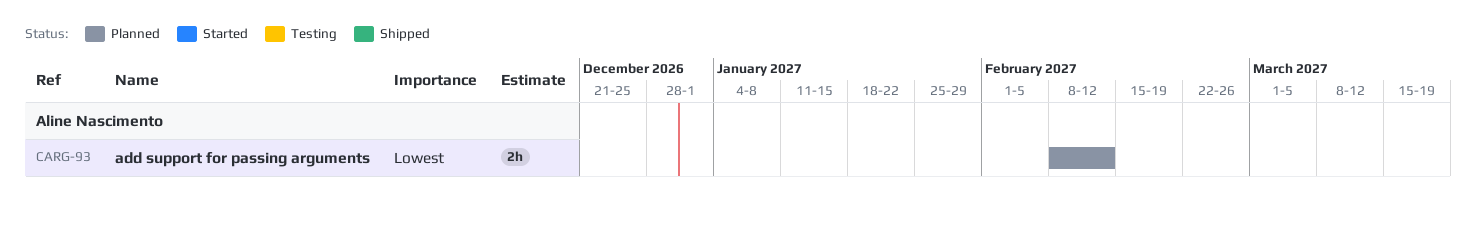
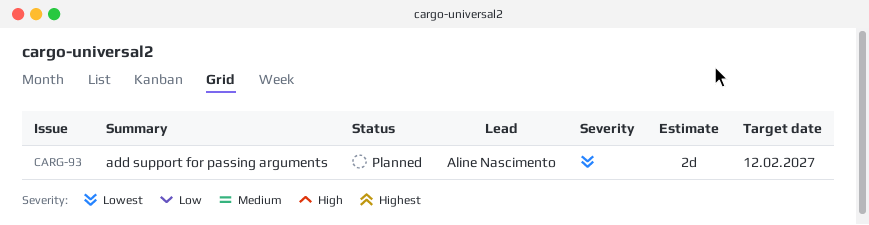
CARG-93, estimate: 2h -> 2d

